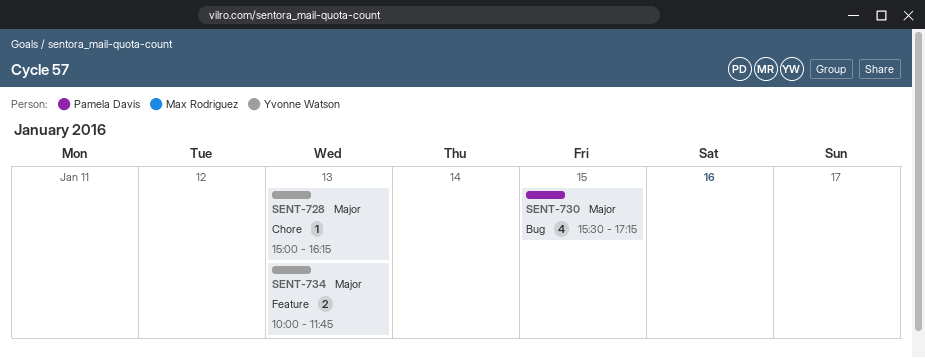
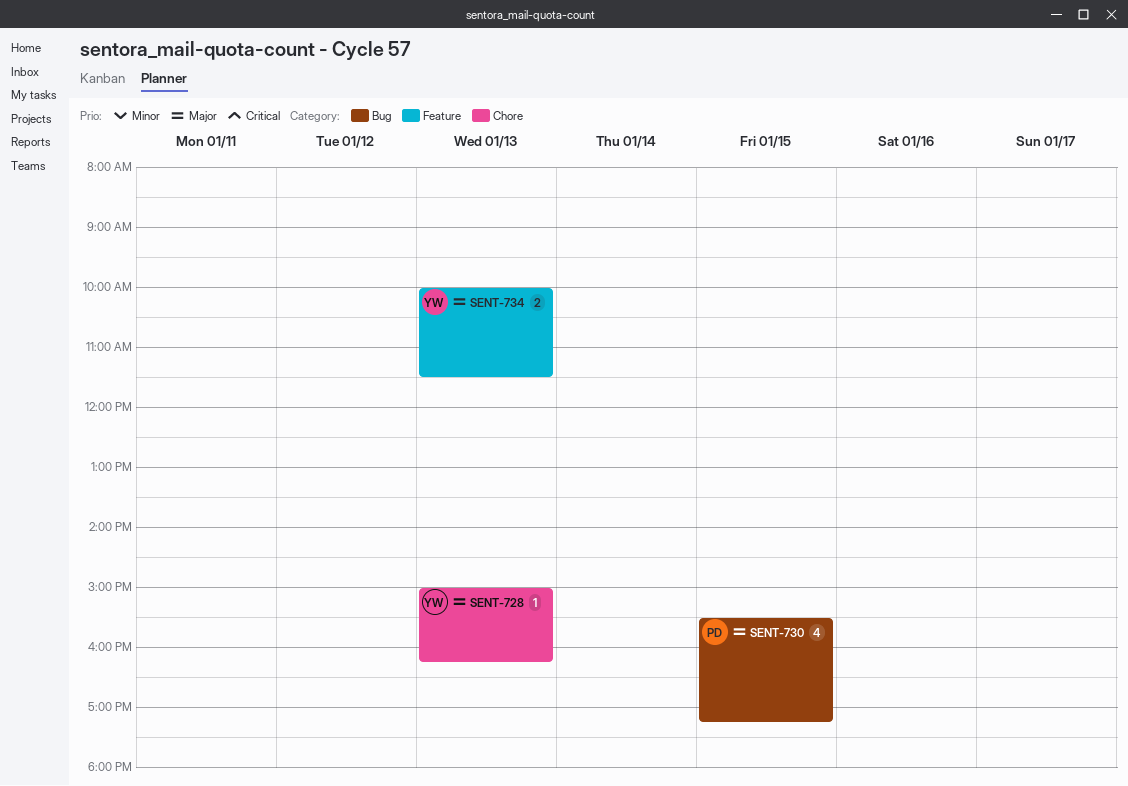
SENT-734, ends: 11:45 -> 11:30

